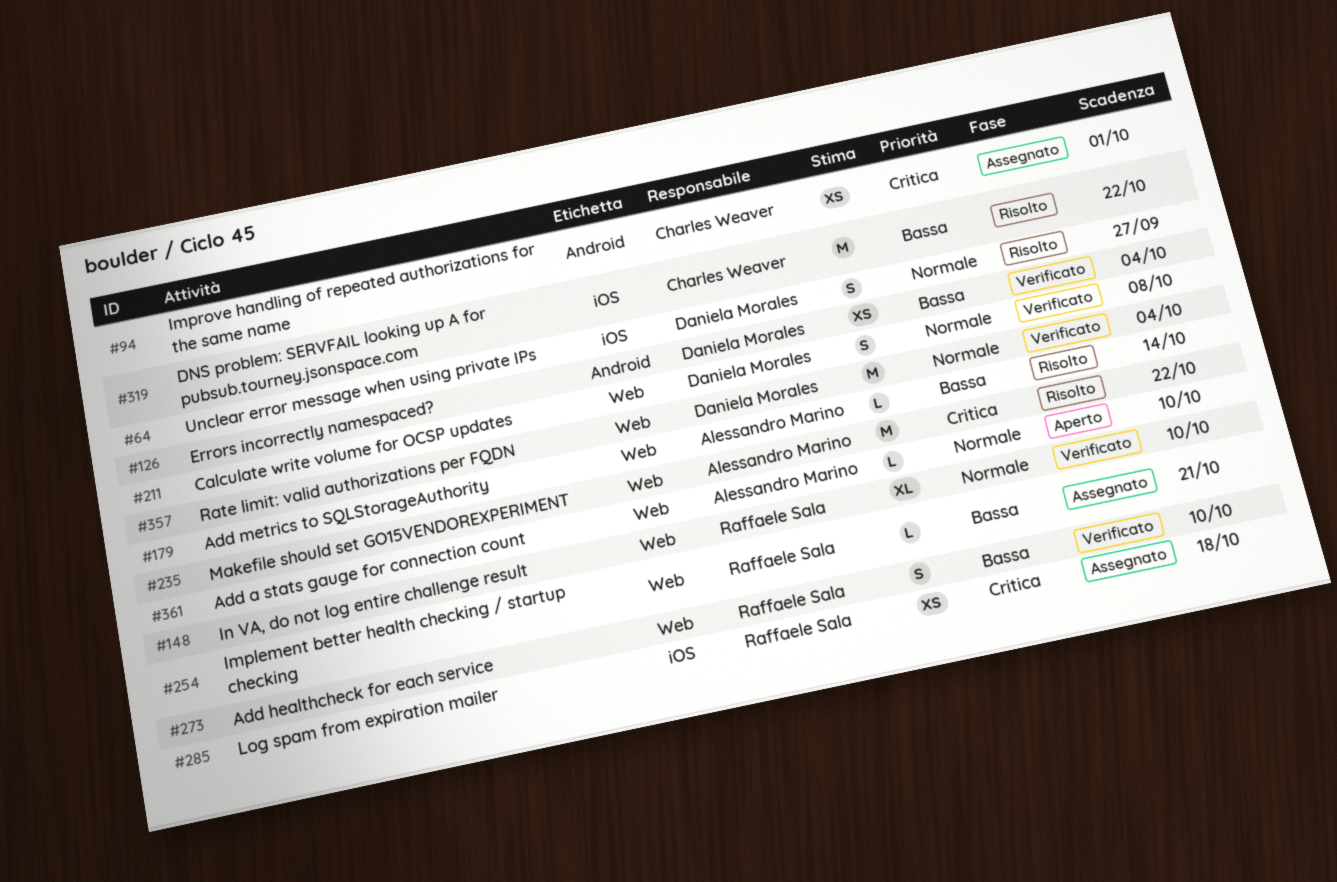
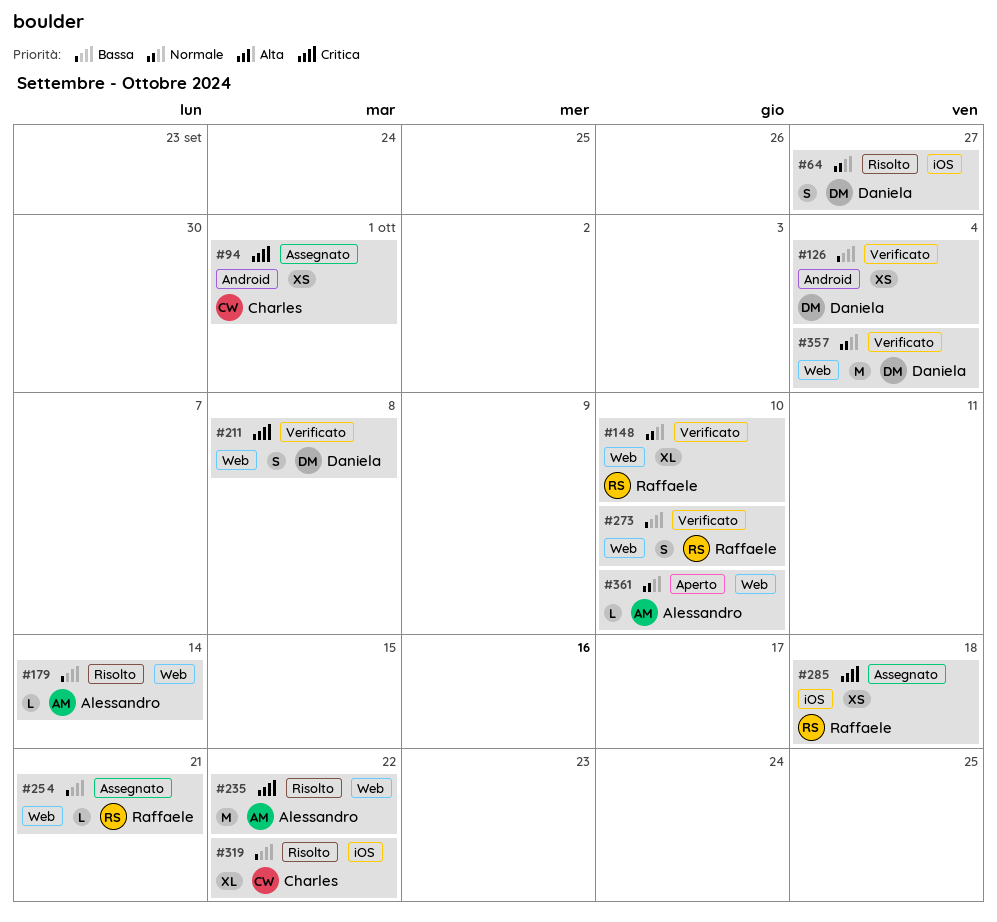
#211, priority: Normale -> Critica
#319, estimate: M -> XL

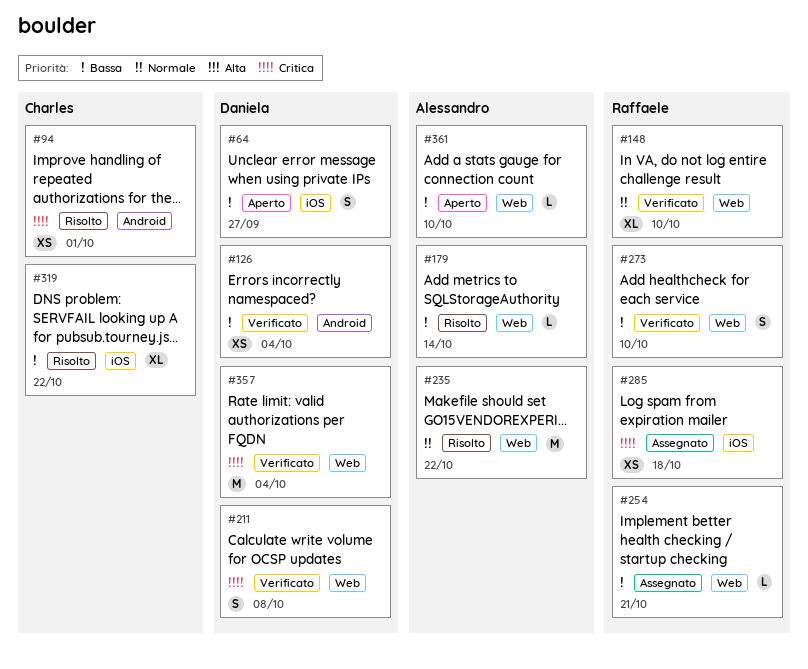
#64, status: Risolto -> Aperto
#64, priority: Normale -> Bassa
#94, status: Assegnato -> Risolto
#235, priority: Critica -> Normale
#357, priority: Normale -> Critica
#361, priority: Normale -> Bassa

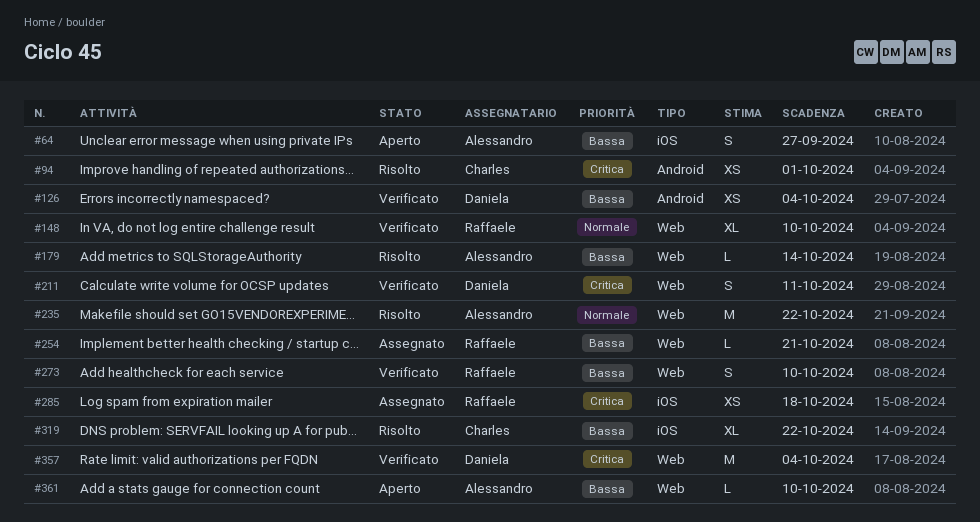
#64, owner: Daniela -> Alessandro
#211, due: Oct 8 -> Oct 11

